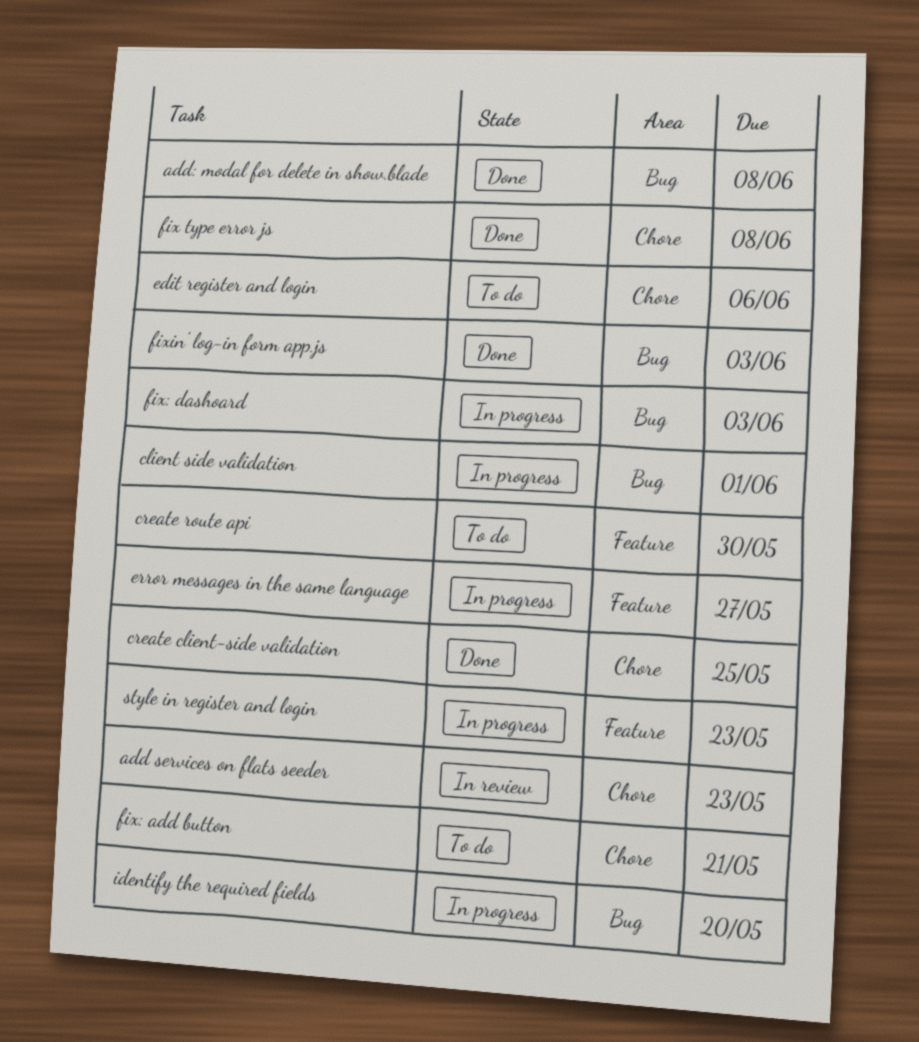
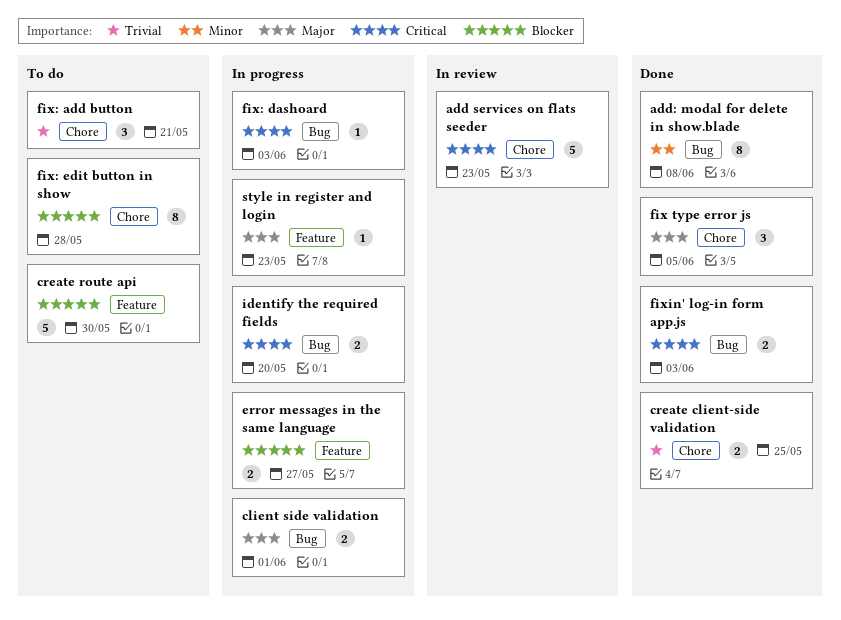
edit register and login: present -> none
fix type error js, due: Jun 8 -> Jun 5
fix: edit button in show: none -> present

